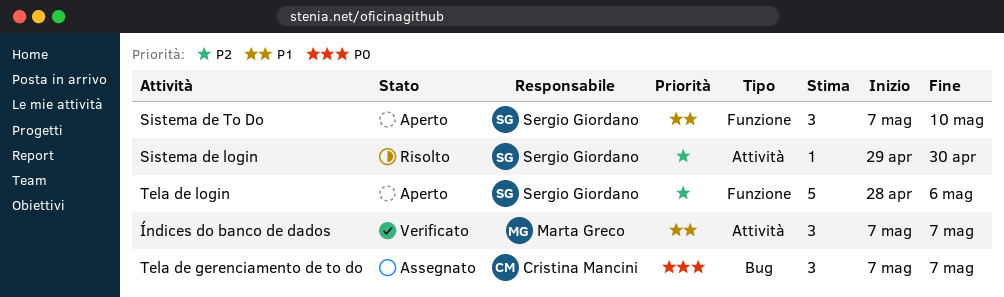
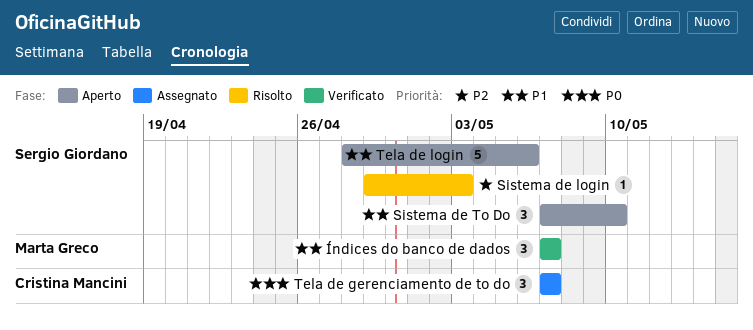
Sistema de login, due: Apr 30 -> May 3
Tela de login, priority: P2 -> P1

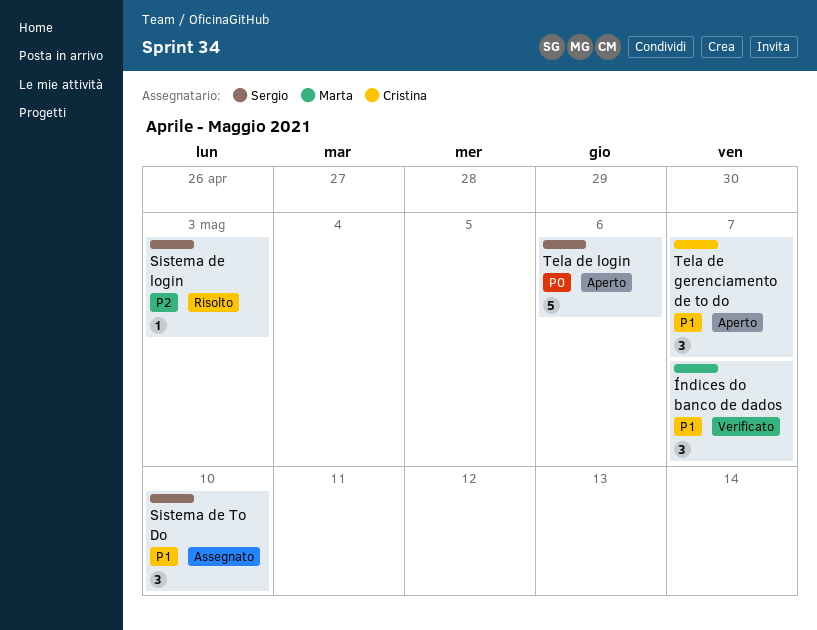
Sistema de To Do, status: Aperto -> Assegnato
Tela de gerenciamento de to do, status: Assegnato -> Aperto
Tela de gerenciamento de to do, priority: P0 -> P1
Tela de login, priority: P1 -> P0

